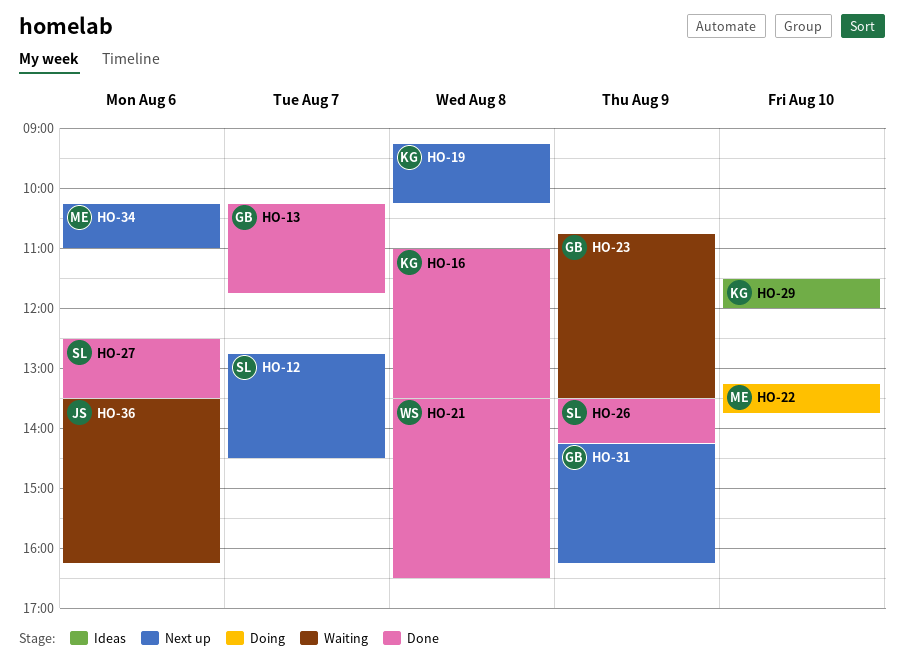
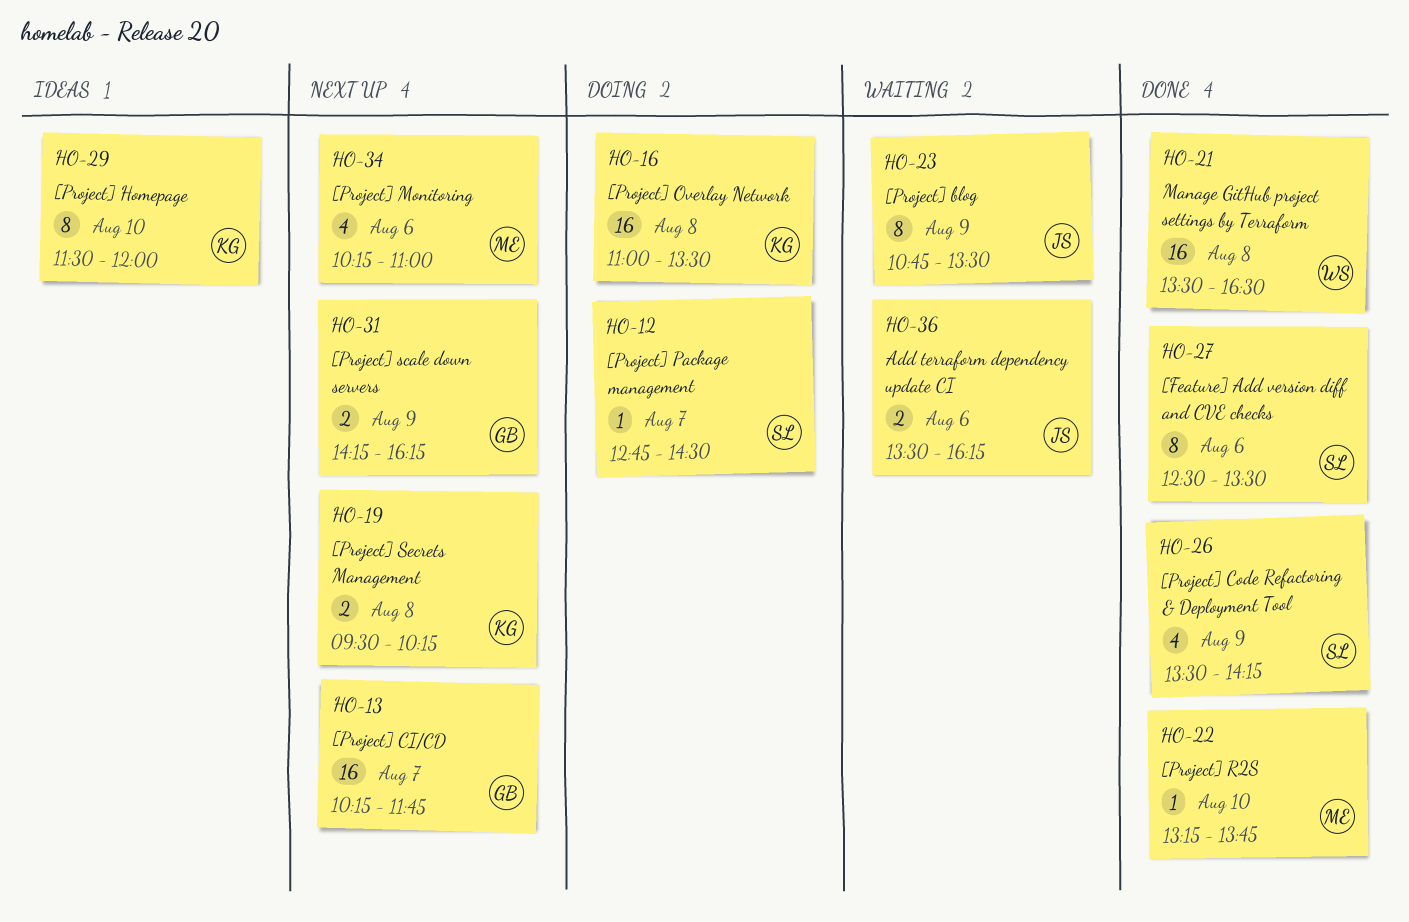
HO-12, status: Next up -> Doing
HO-13, status: Done -> Next up
HO-16, status: Done -> Doing
HO-19, begins: 09:15 -> 09:30
HO-22, status: Doing -> Done
HO-23, owner: GB -> JS

